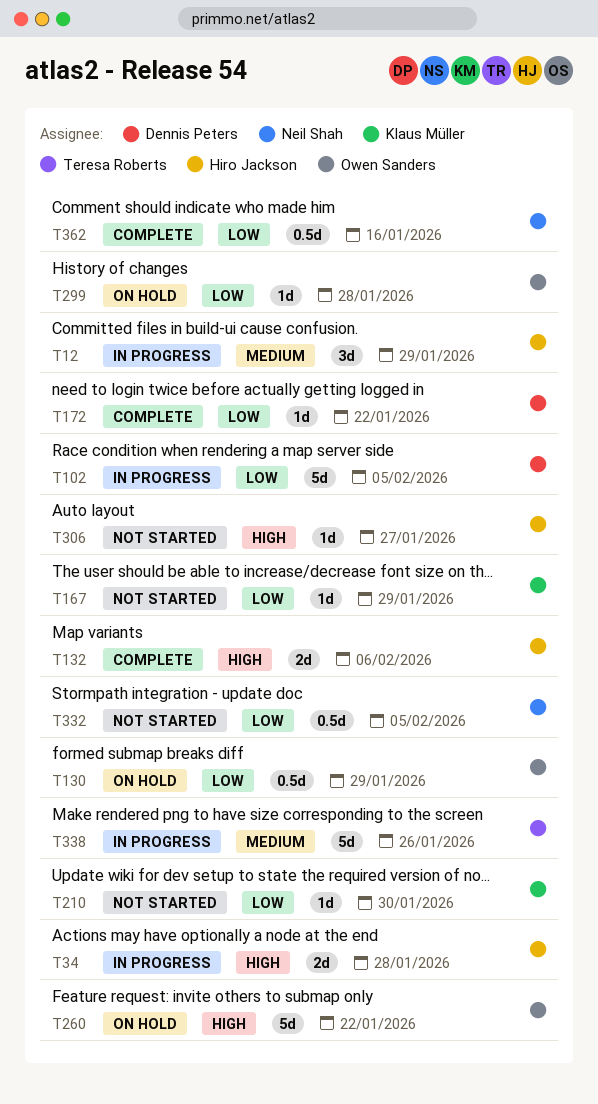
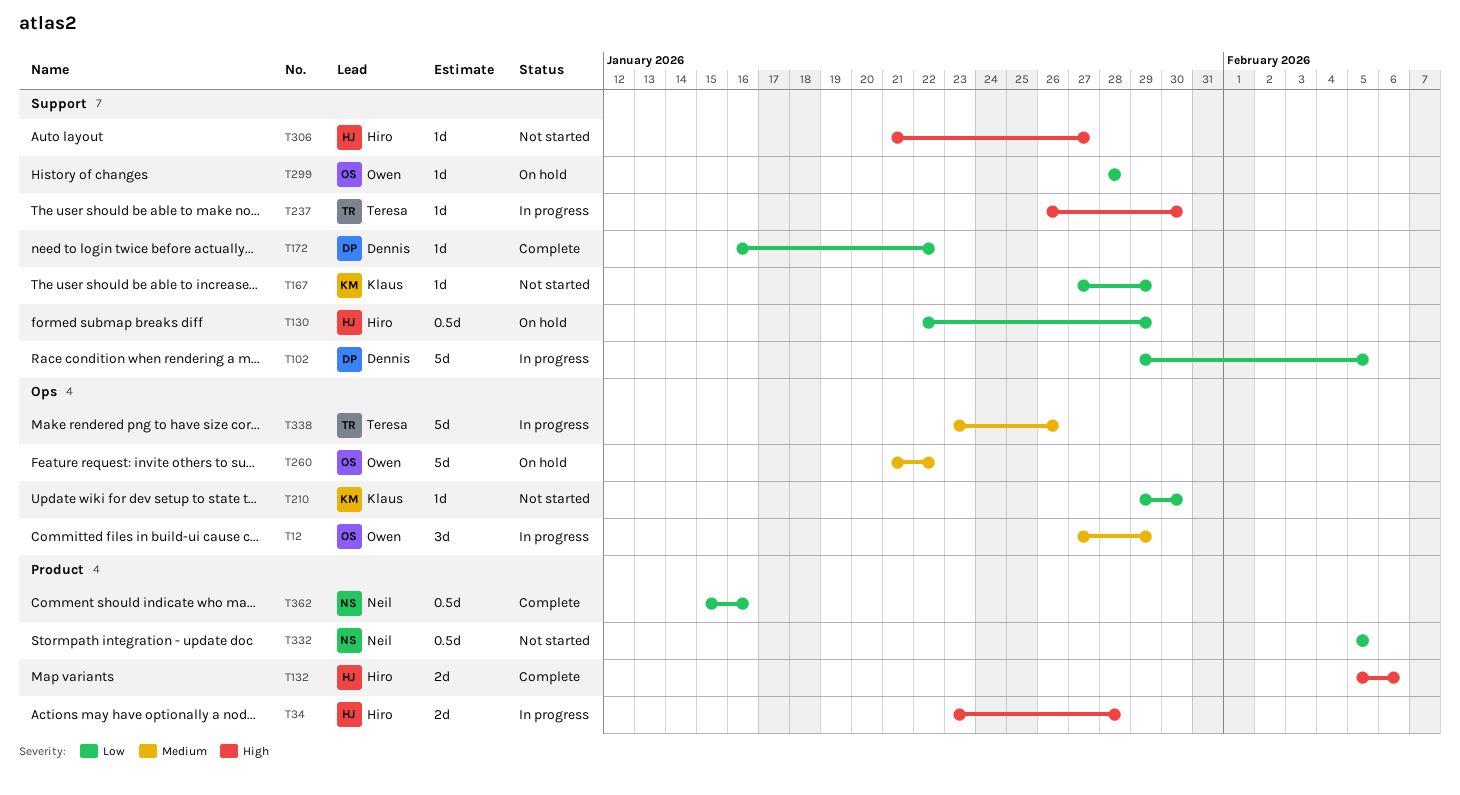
T12, owner: Hiro Jackson -> Owen Sanders
T130, owner: Owen Sanders -> Hiro Jackson
T237: none -> present
T260, priority: High -> Medium

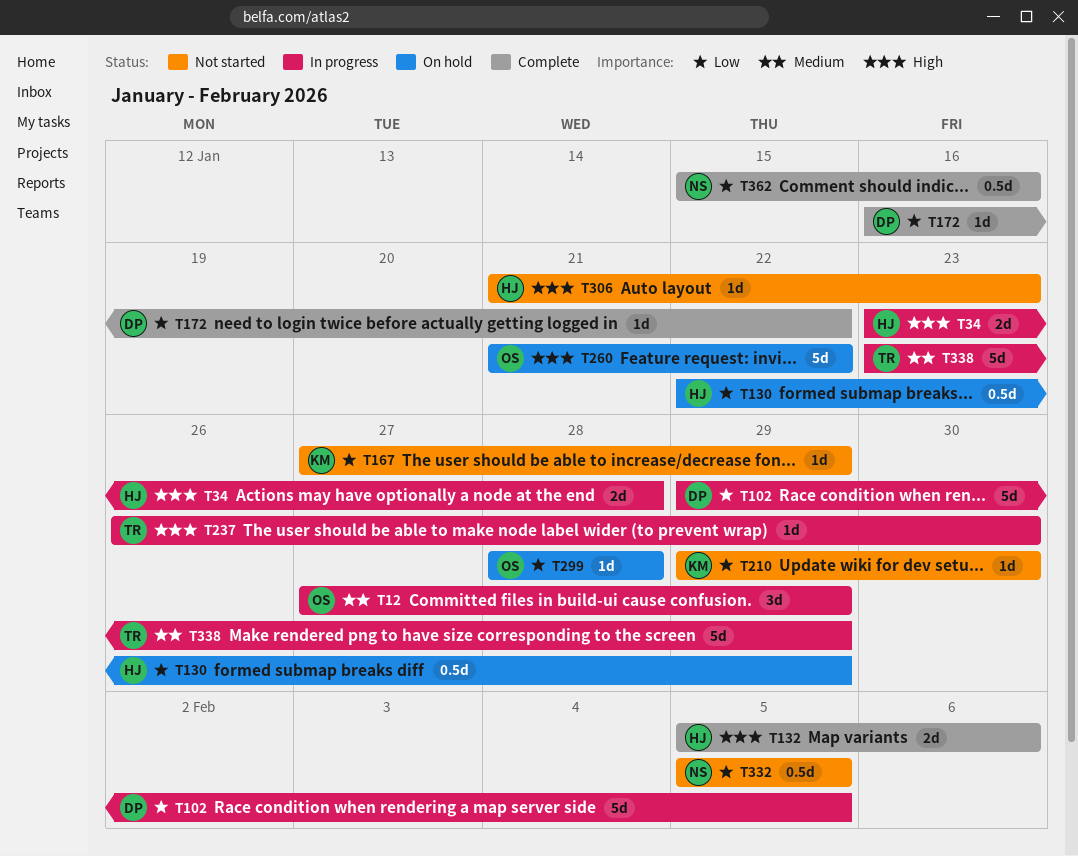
T260, priority: Medium -> High
T306, due: Jan 27 -> Jan 23
T338, due: Jan 26 -> Jan 29

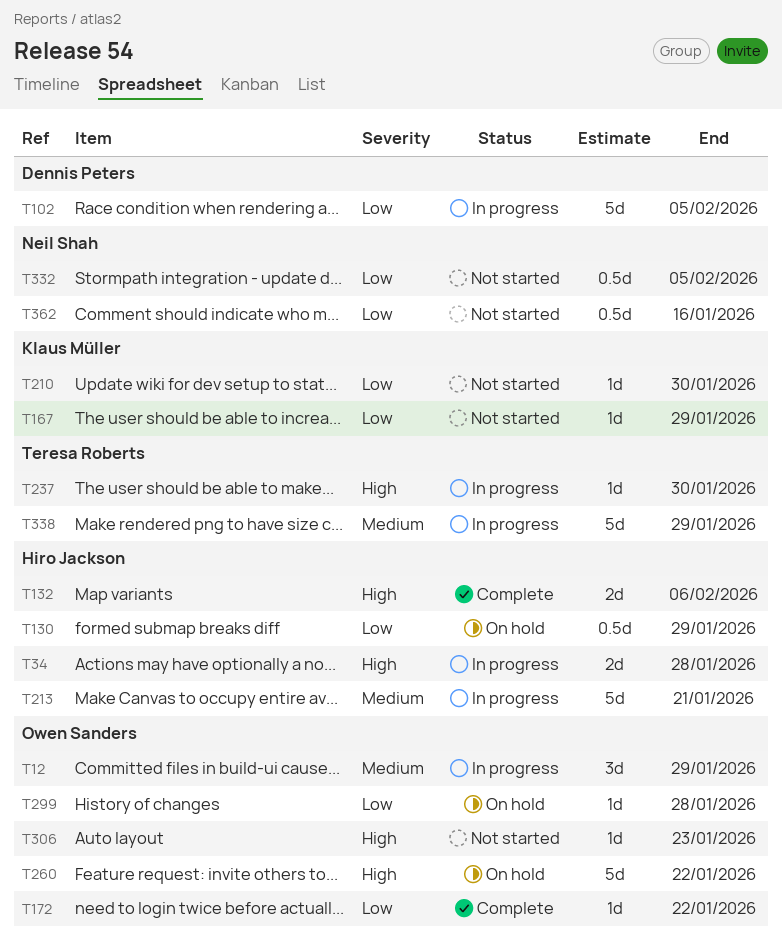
T172, owner: Dennis Peters -> Owen Sanders
T213: none -> present
T306, owner: Hiro Jackson -> Owen Sanders
T362, status: Complete -> Not started

